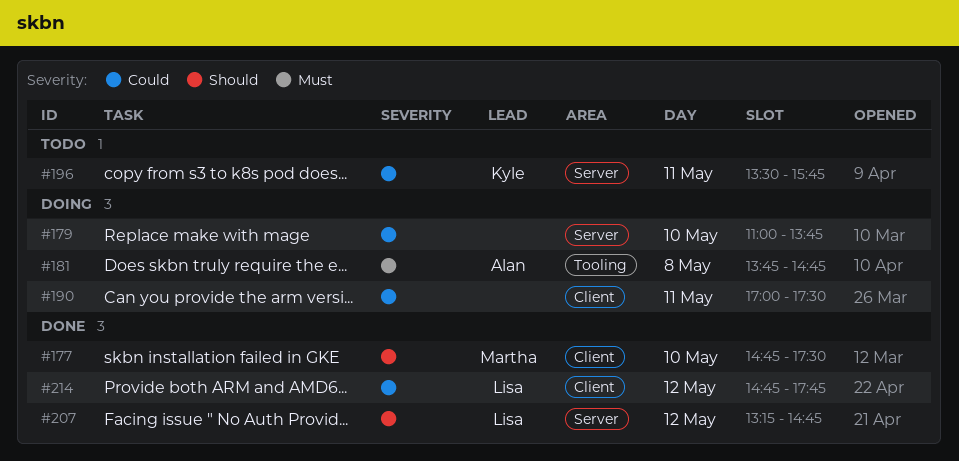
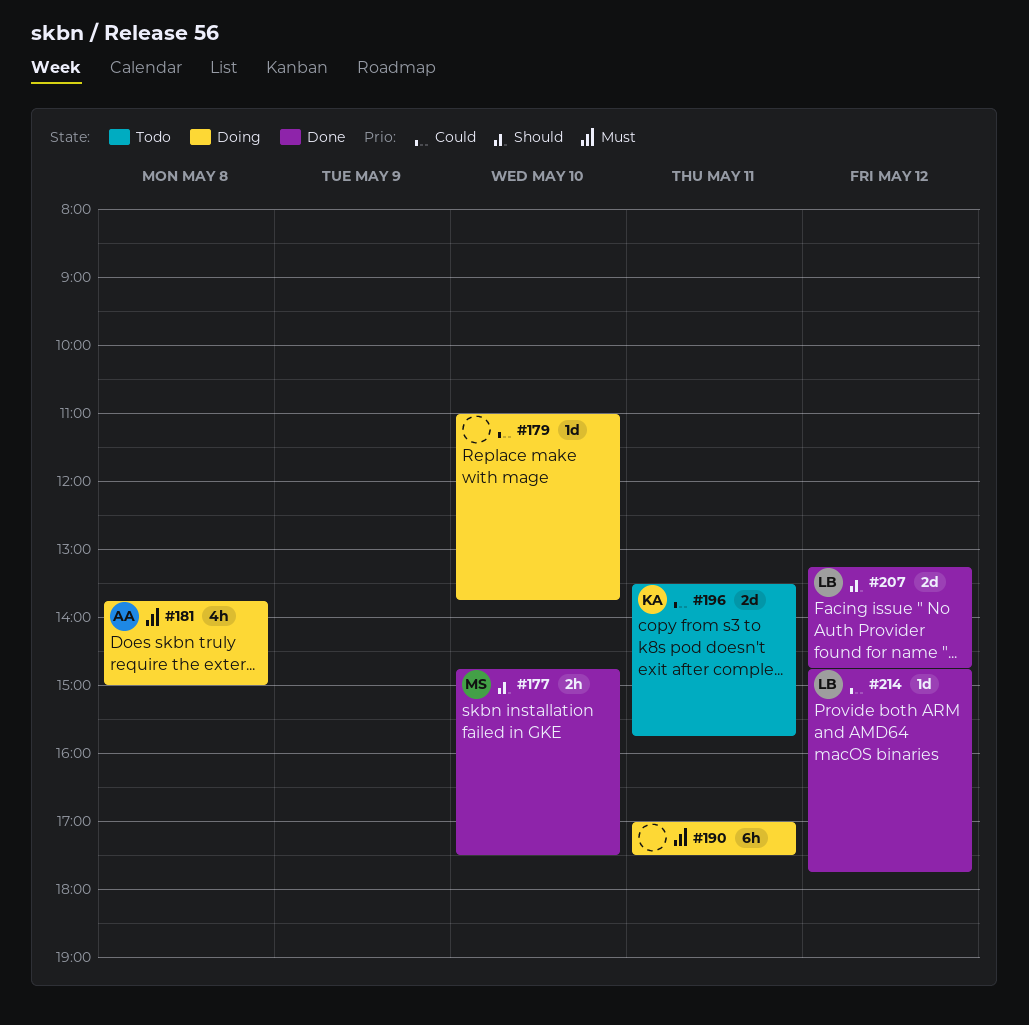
#181, ends: 14:45 -> 15:00
#190, priority: Could -> Must

